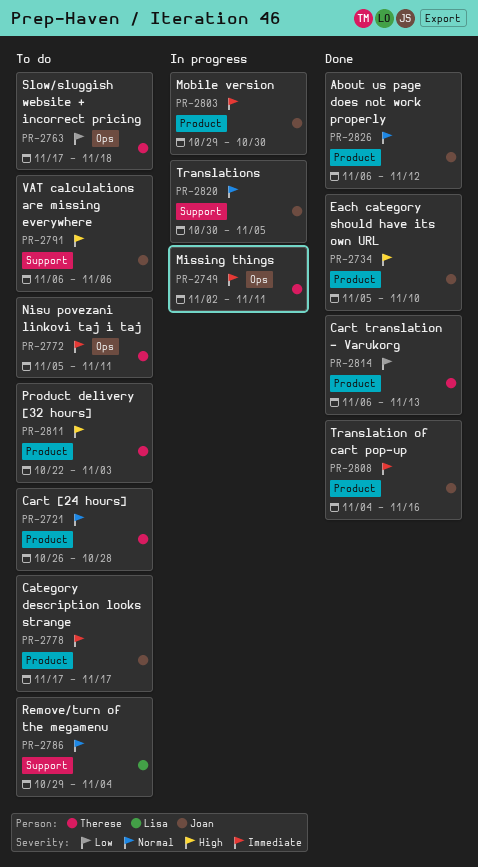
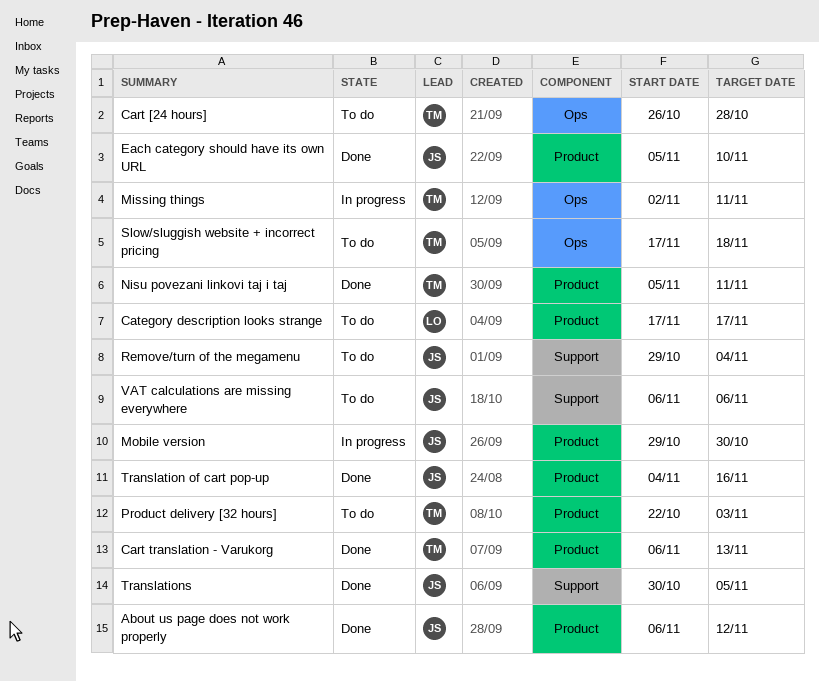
Cart [24 hours], label: Product -> Ops
Category description looks strange, owner: Joan -> Lisa
Nisu povezani linkovi taj i taj, status: To do -> Done
Nisu povezani linkovi taj i taj, label: Ops -> Product
Remove/turn of the megamenu, owner: Lisa -> Joan
Translations, status: In progress -> Done

